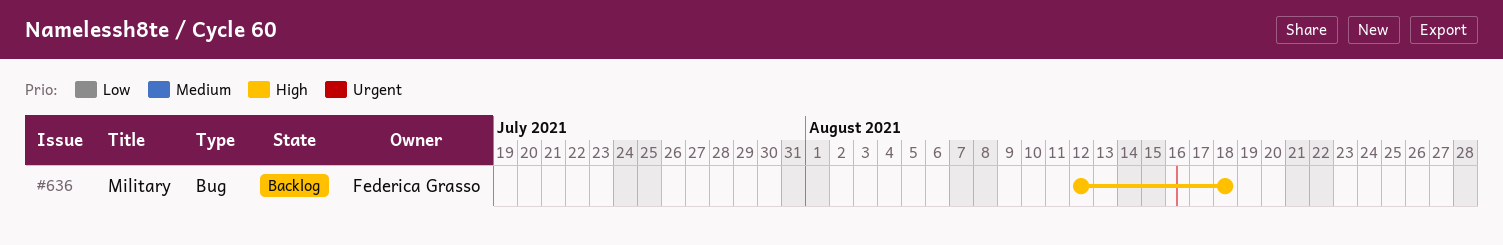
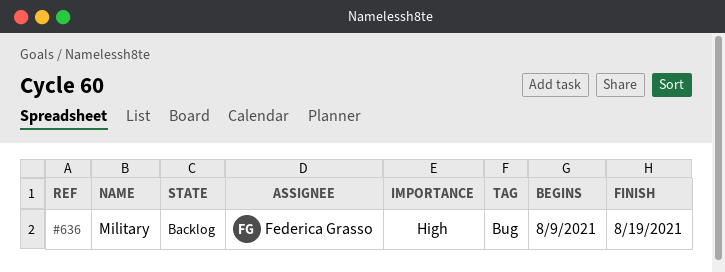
#636, start: Aug 12 -> Aug 9
#636, due: Aug 18 -> Aug 19

